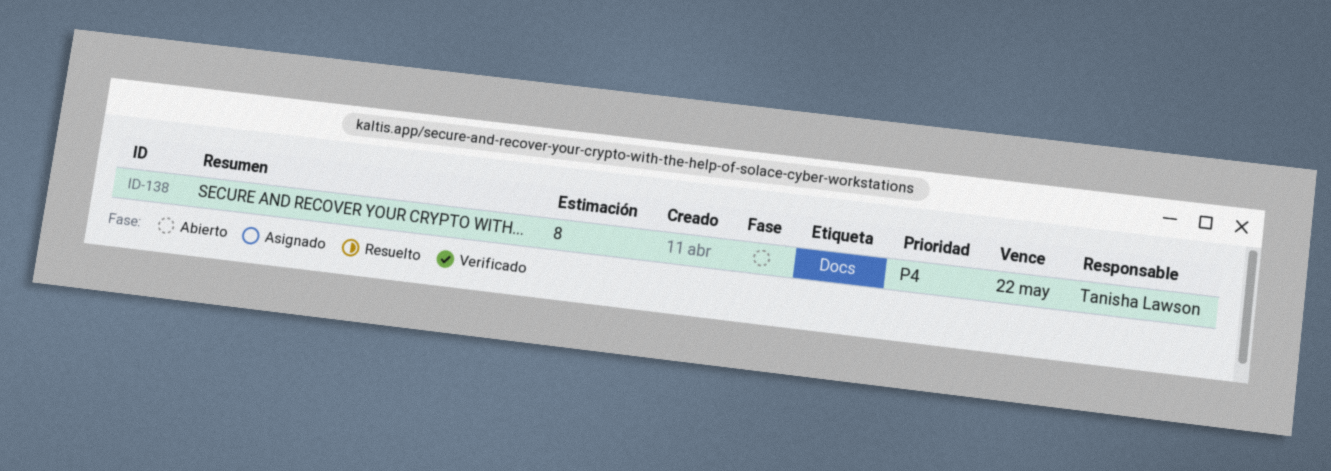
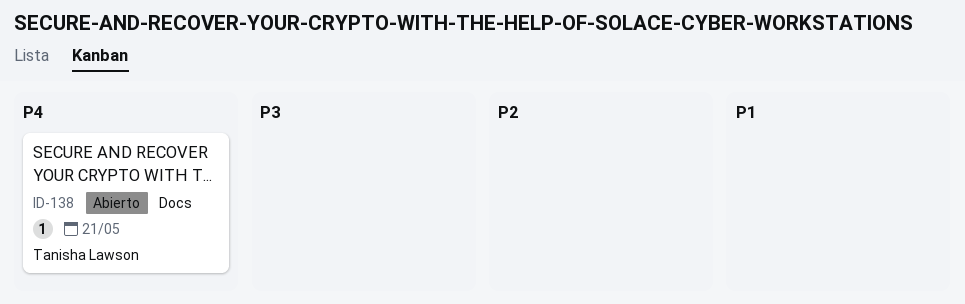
ID-138, estimate: 8 -> 1
ID-138, due: May 22 -> May 21

